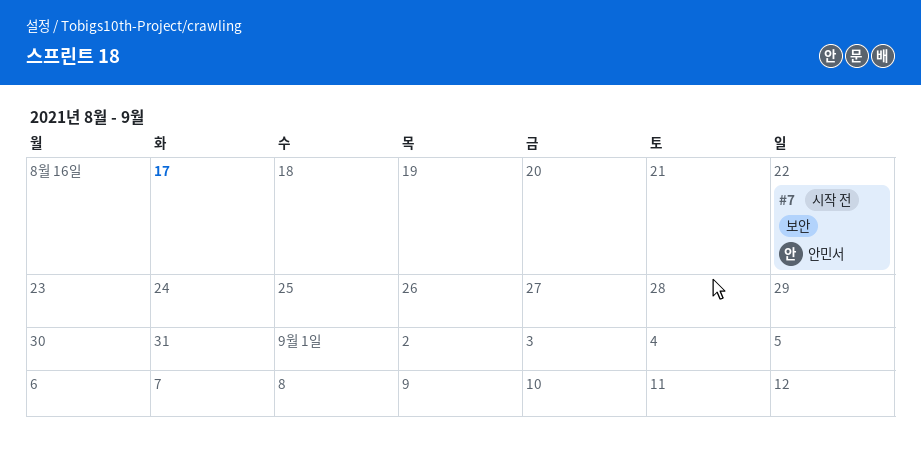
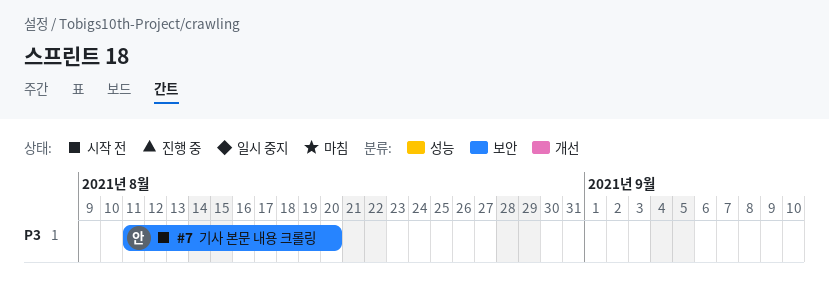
#7, due: Aug 22 -> Aug 20

